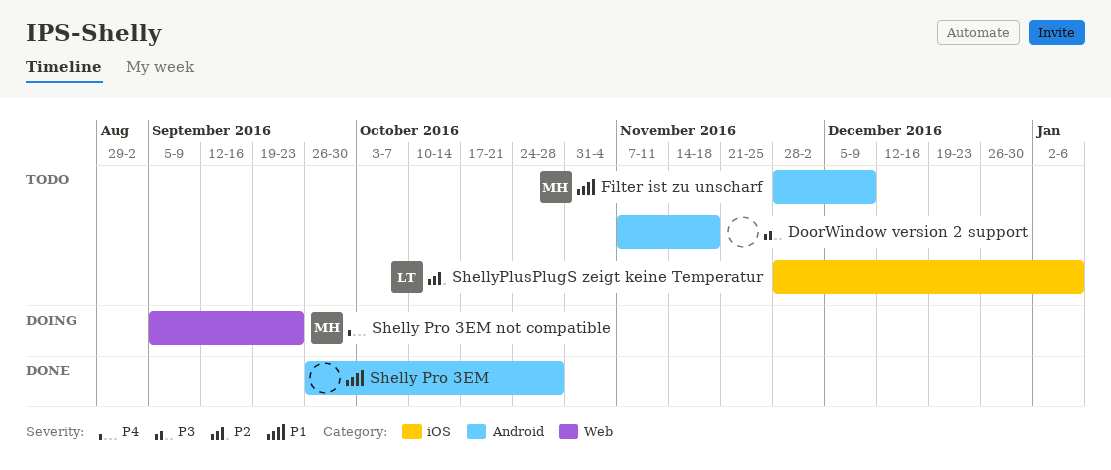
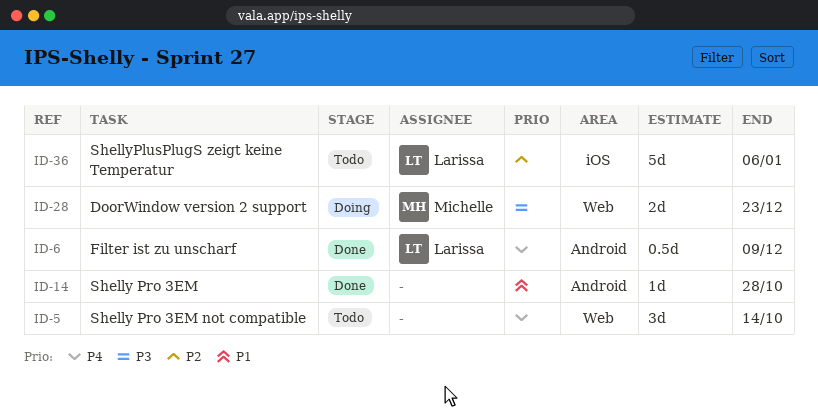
DoorWindow version 2 support, status: Todo -> Doing
DoorWindow version 2 support, owner: none -> Michelle
DoorWindow version 2 support, label: Android -> Web
DoorWindow version 2 support, due: Nov 18 -> Dec 23
Filter ist zu unscharf, status: Todo -> Done
Filter ist zu unscharf, owner: Michelle -> Larissa
Filter ist zu unscharf, priority: P1 -> P4
Shelly Pro 3EM not compatible, status: Doing -> Todo
Shelly Pro 3EM not compatible, owner: Michelle -> none
Shelly Pro 3EM not compatible, due: Sep 23 -> Oct 14

